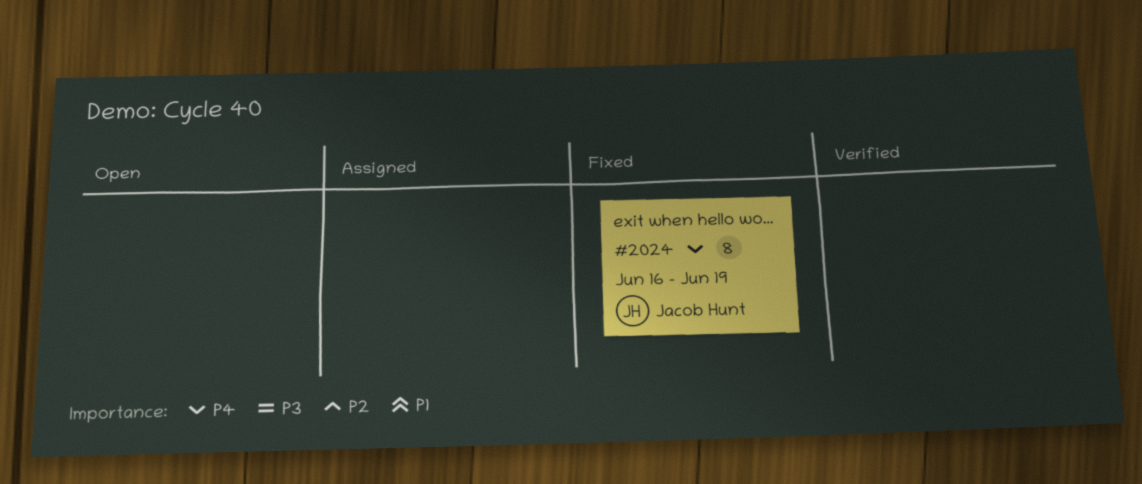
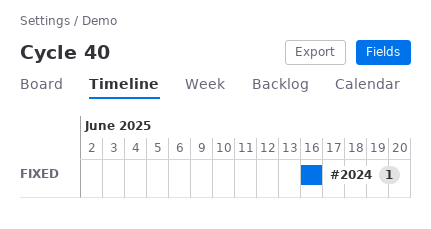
#2024, estimate: 8 -> 1
#2024, due: Jun 19 -> Jun 16

